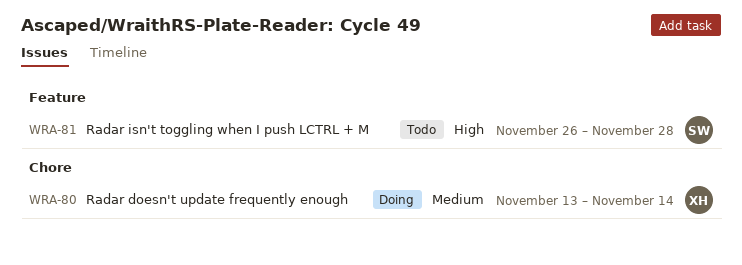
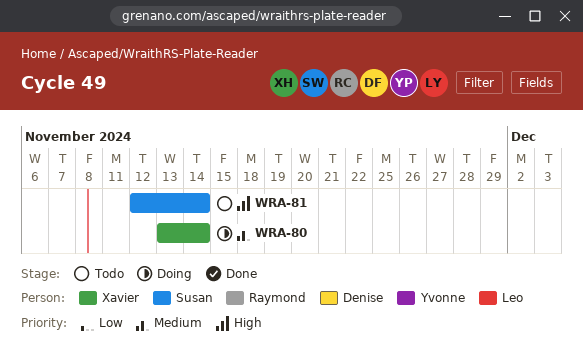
WRA-81, start: Nov 26 -> Nov 12
WRA-81, due: Nov 28 -> Nov 14

